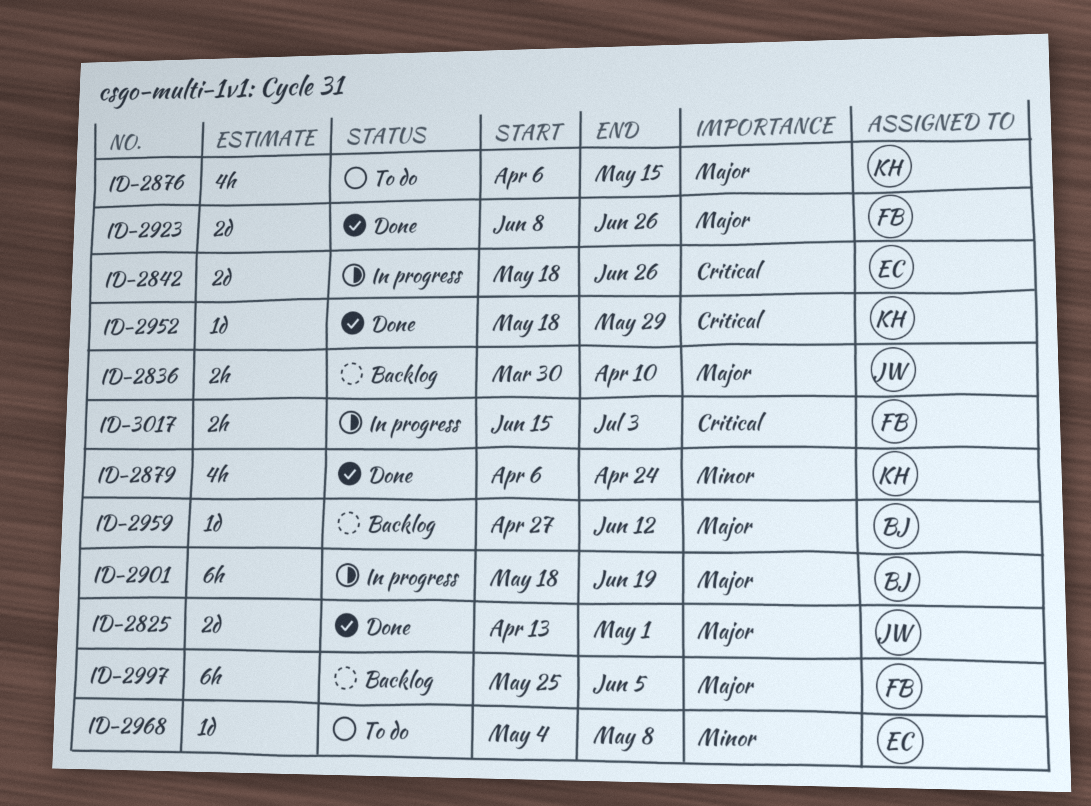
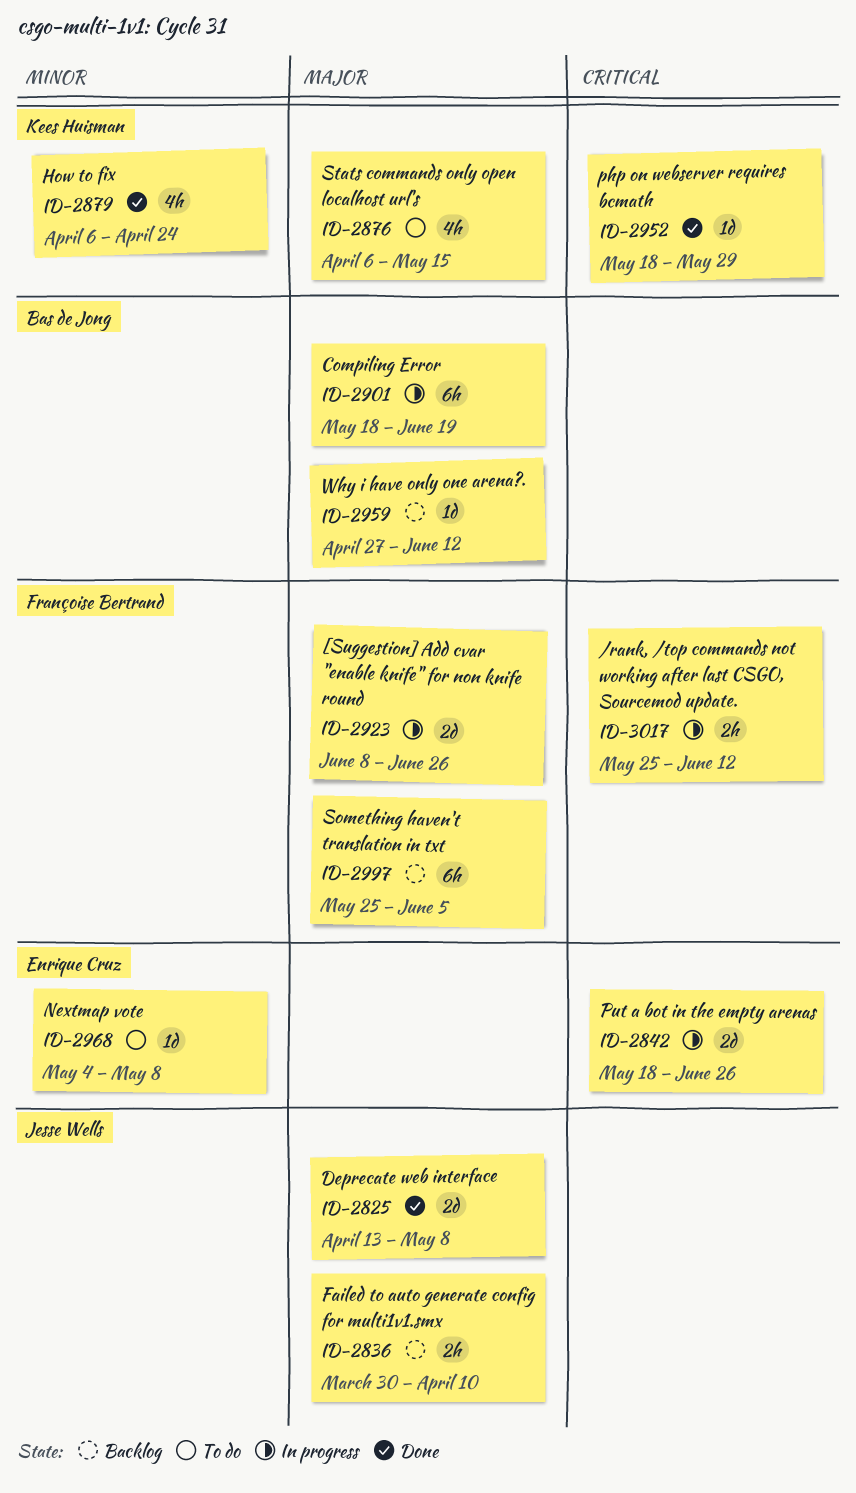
ID-2825, due: May 1 -> May 8
ID-2923, status: Done -> In progress
ID-3017, start: Jun 15 -> May 25
ID-3017, due: Jul 3 -> Jun 12

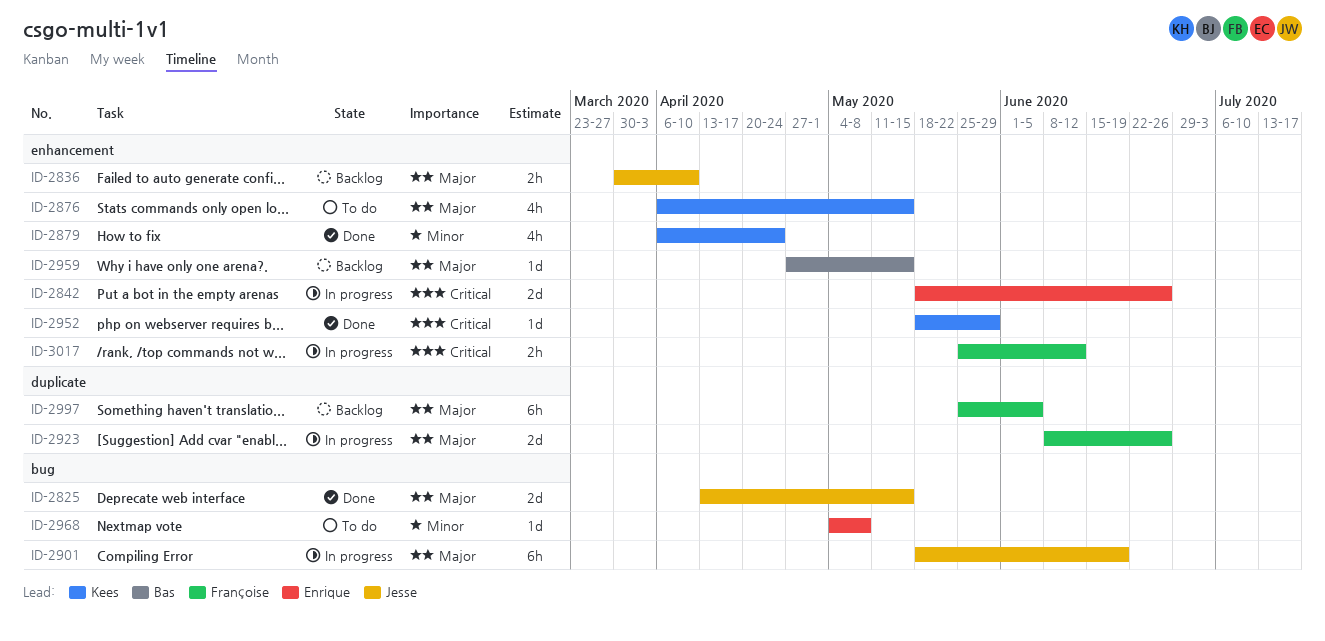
ID-2825, due: May 8 -> May 15
ID-2901, owner: Bas de Jong -> Jesse Wells
ID-2959, due: Jun 12 -> May 15

